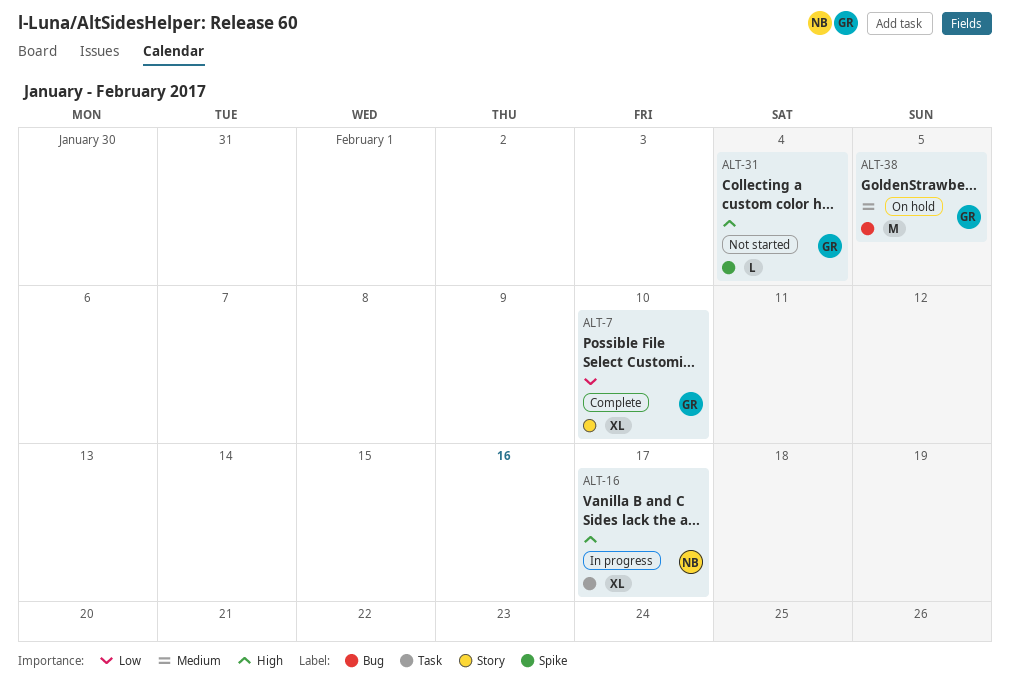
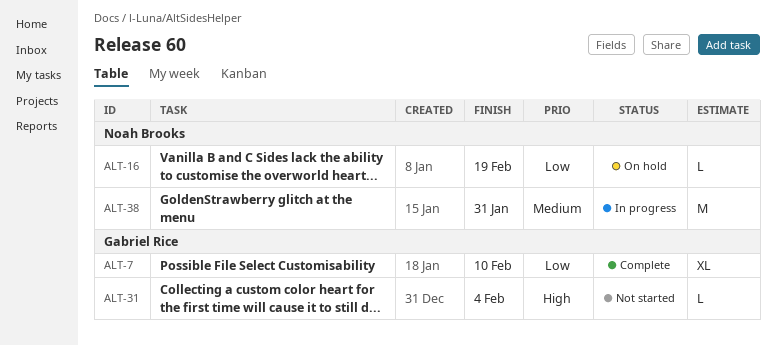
ALT-16, status: In progress -> On hold
ALT-16, priority: High -> Low
ALT-16, estimate: XL -> L
ALT-16, due: Feb 17 -> Feb 19
ALT-38, status: On hold -> In progress
ALT-38, owner: Gabriel Rice -> Noah Brooks
ALT-38, due: Feb 5 -> Jan 31

